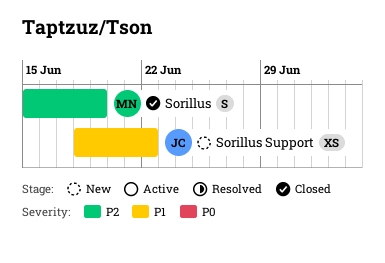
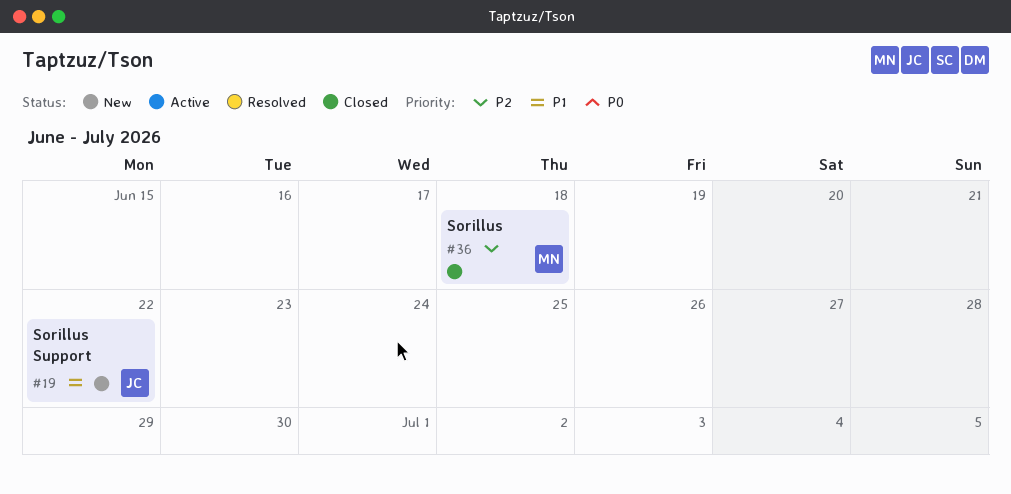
Sorillus, due: Jun 19 -> Jun 18

